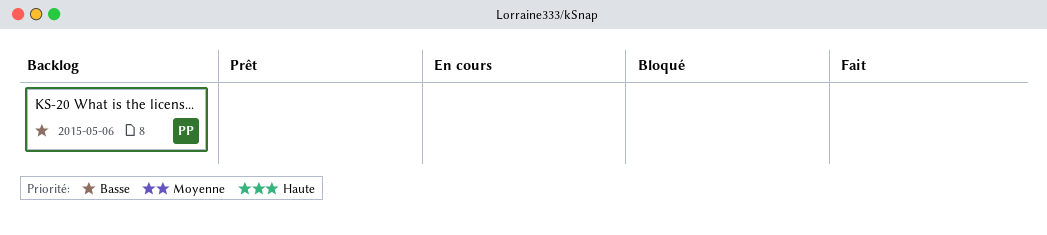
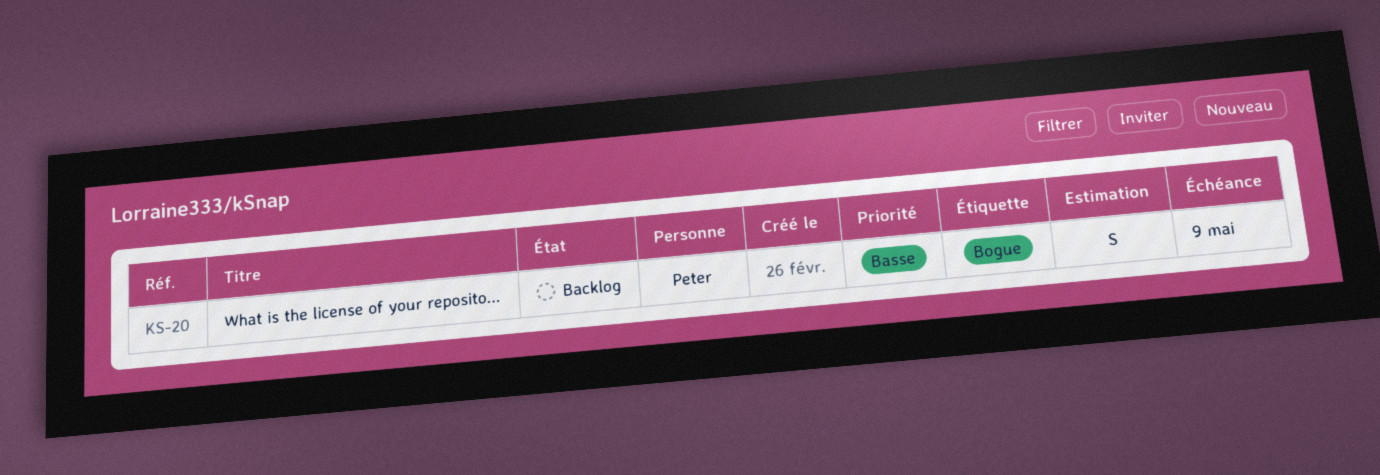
KS-20, due: May 6 -> May 9

